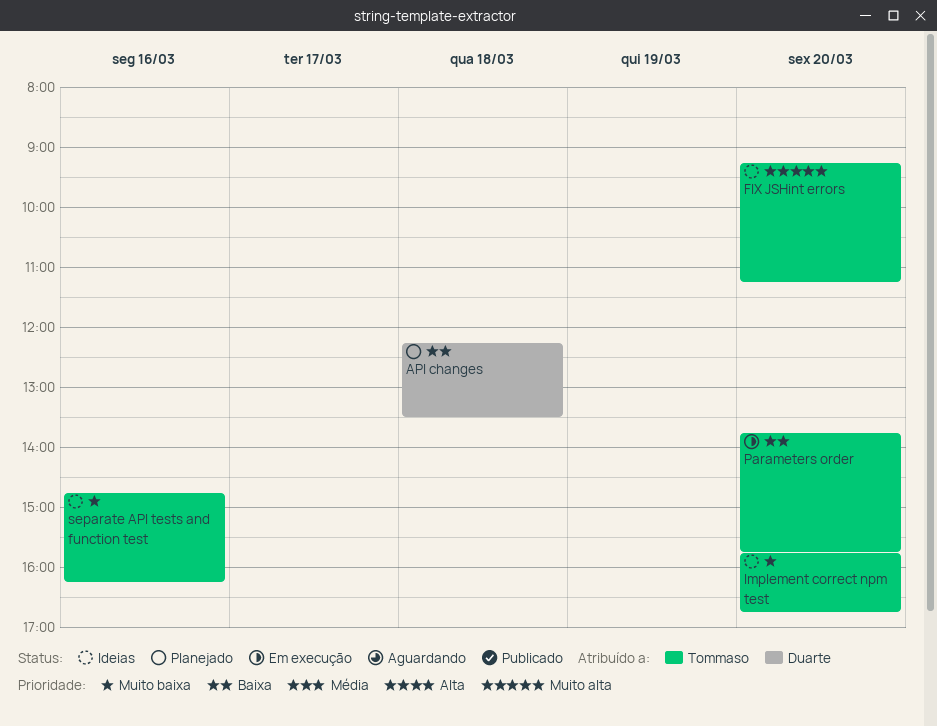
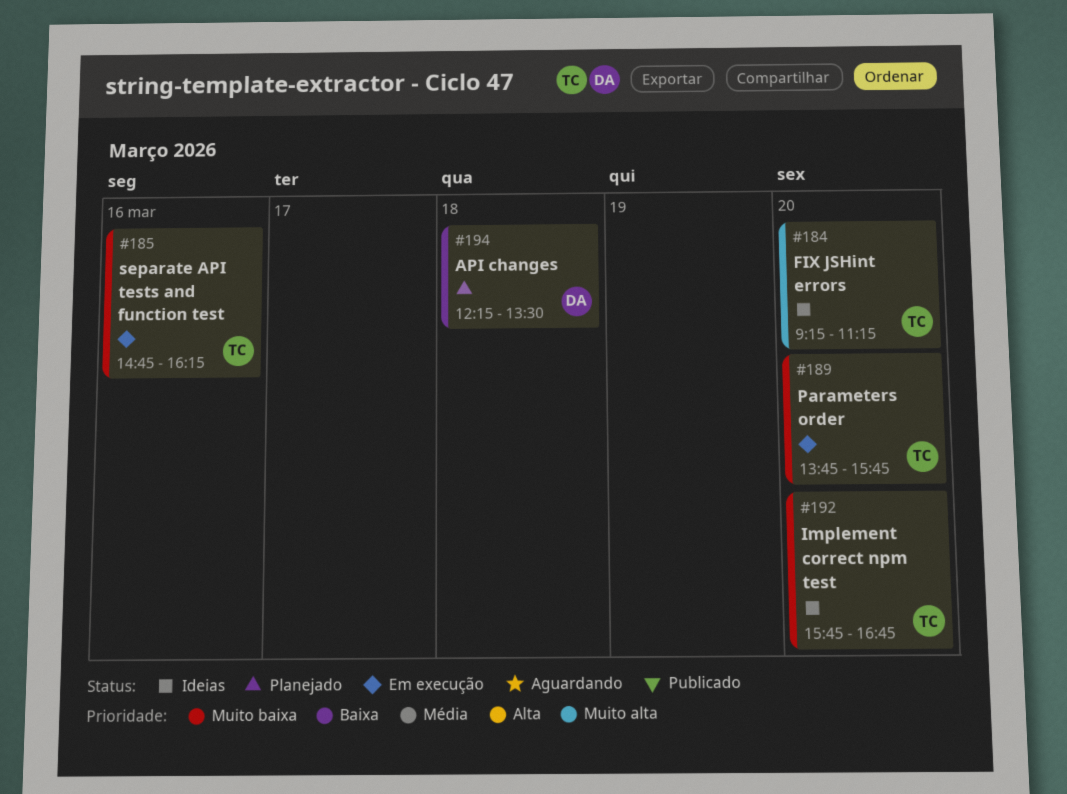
Parameters order, priority: Baixa -> Muito baixa
separate API tests and function test, status: Ideias -> Em execução

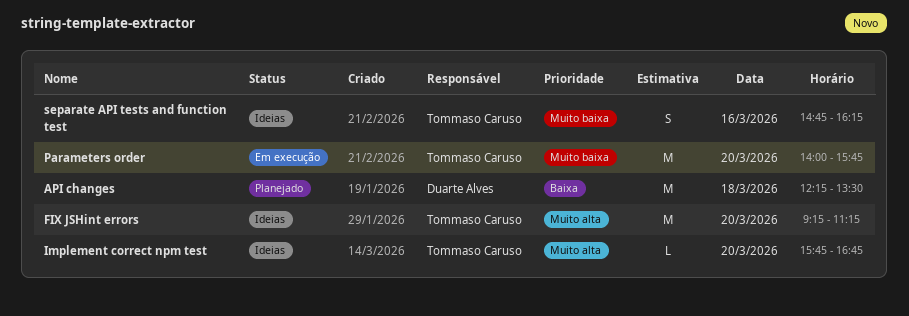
Implement correct npm test, priority: Muito baixa -> Muito alta
Parameters order, begins: 13:45 -> 14:00
separate API tests and function test, status: Em execução -> Ideias

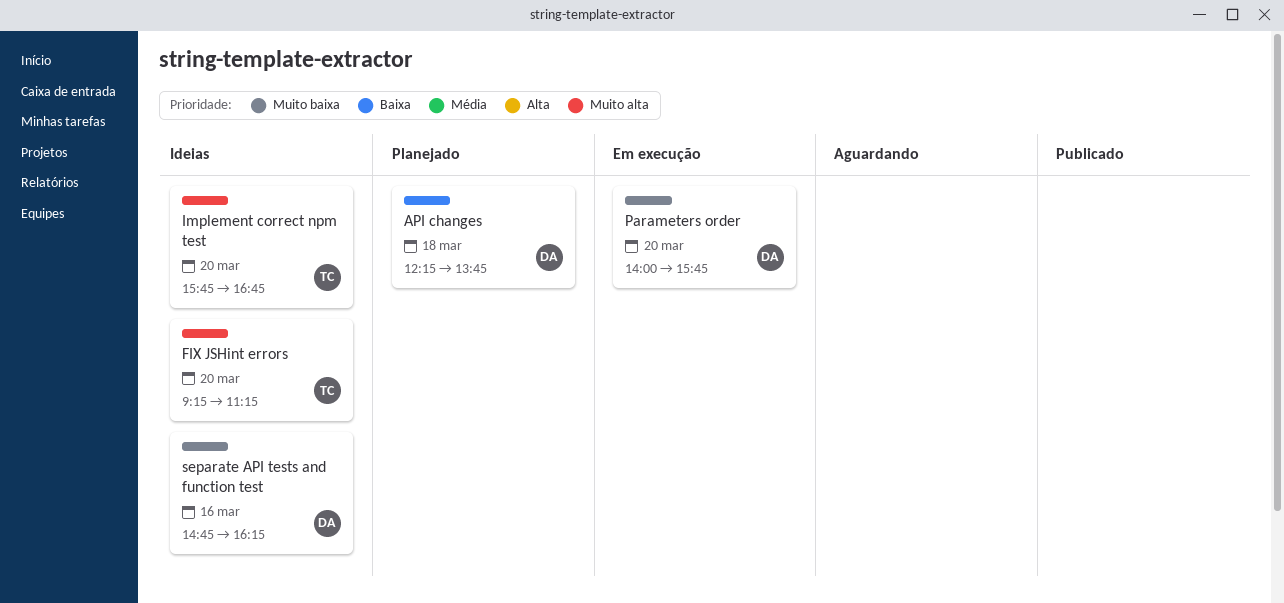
API changes, ends: 13:30 -> 13:45
Parameters order, owner: Tommaso Caruso -> Duarte Alves
separate API tests and function test, owner: Tommaso Caruso -> Duarte Alves

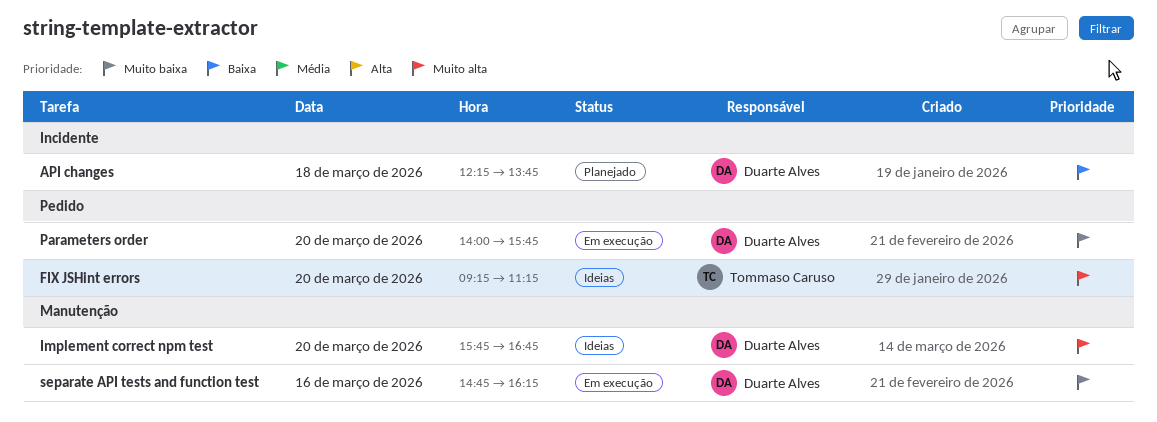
Implement correct npm test, owner: Tommaso Caruso -> Duarte Alves
separate API tests and function test, status: Ideias -> Em execução

